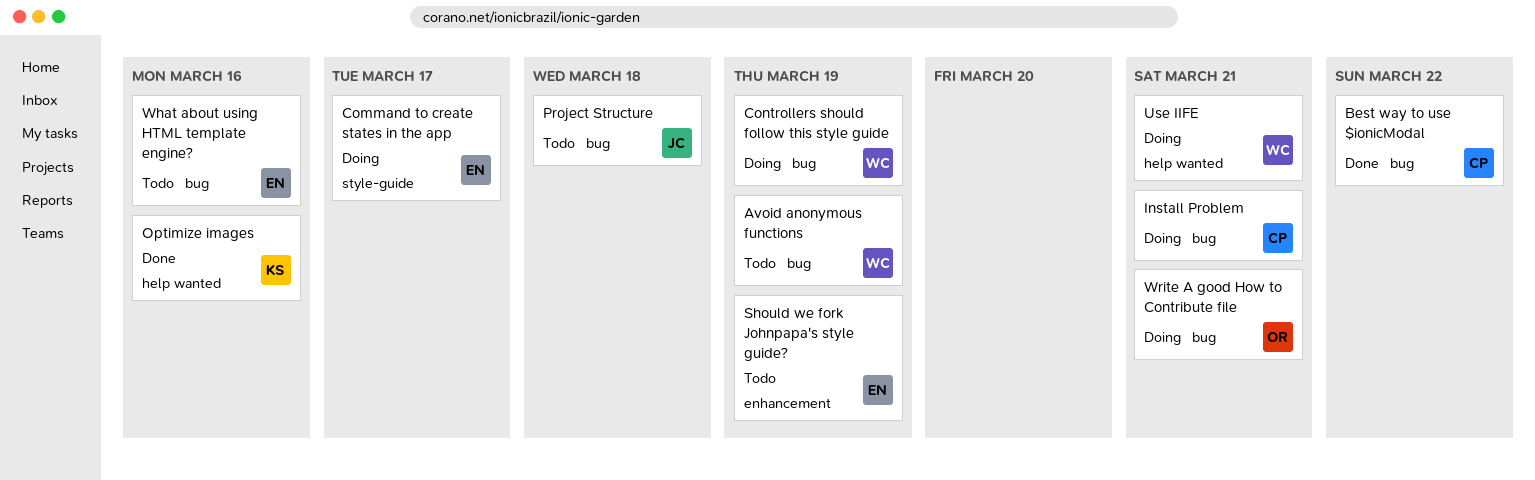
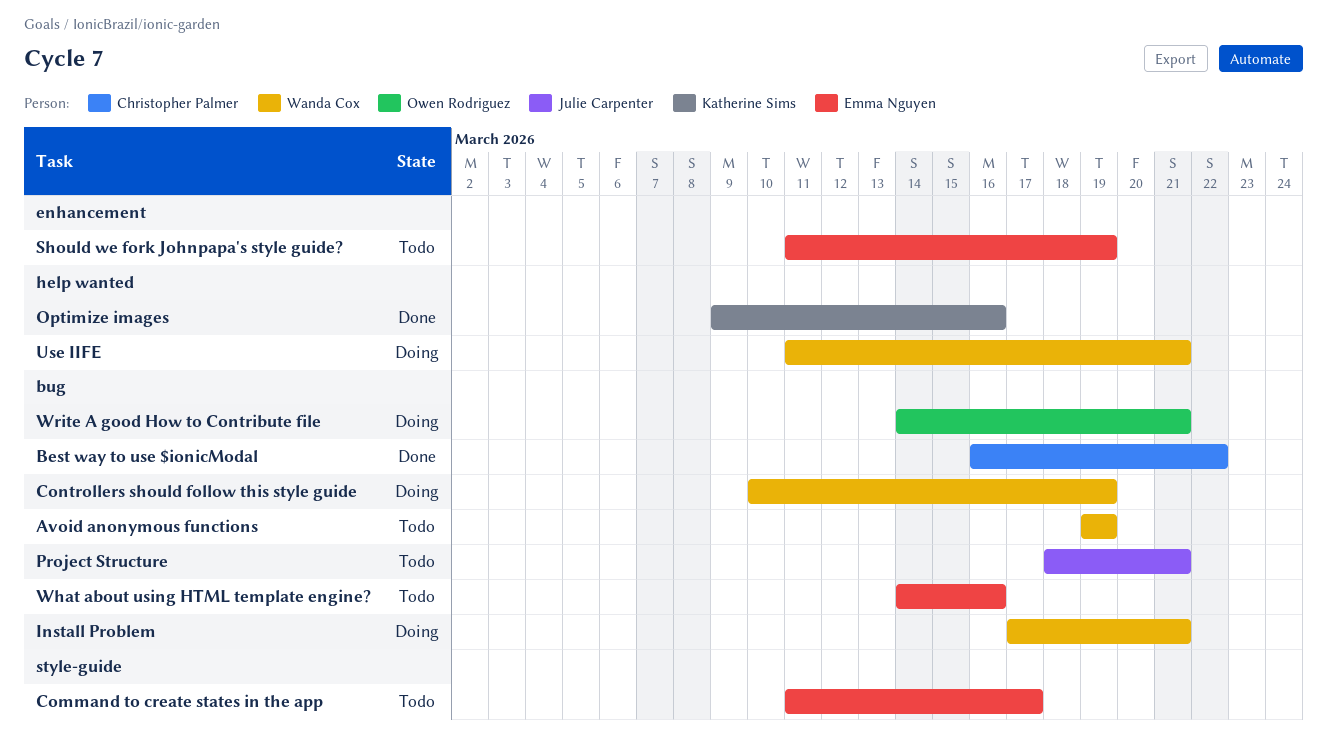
Command to create states in the app, status: Doing -> Todo
Install Problem, owner: Christopher Palmer -> Wanda Cox
Project Structure, due: Mar 18 -> Mar 21

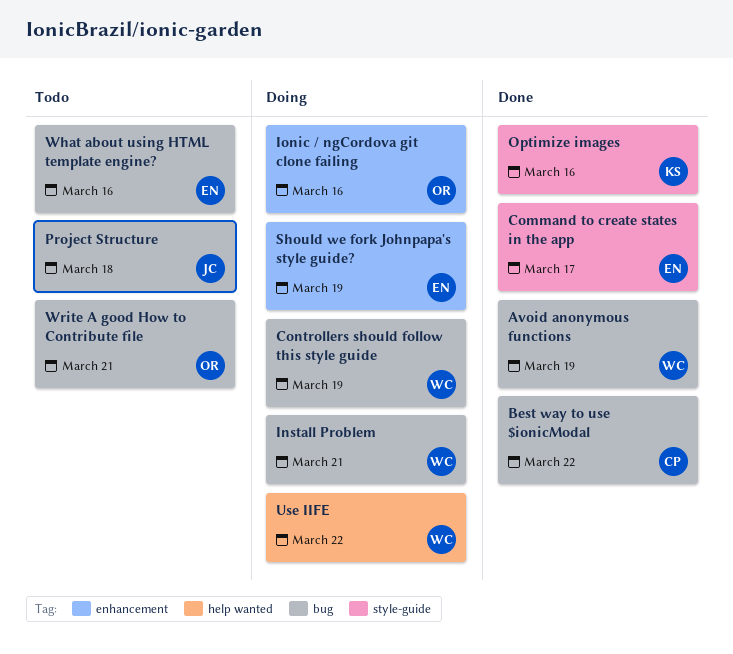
Avoid anonymous functions, status: Todo -> Done
Command to create states in the app, status: Todo -> Done
Ionic / ngCordova git clone failing: none -> present
Optimize images, label: help wanted -> style-guide
Project Structure, due: Mar 21 -> Mar 18
Should we fork Johnpapa's style guide?, status: Todo -> Doing
Use IIFE, due: Mar 21 -> Mar 22
Write A good How to Contribute file, status: Doing -> Todo

